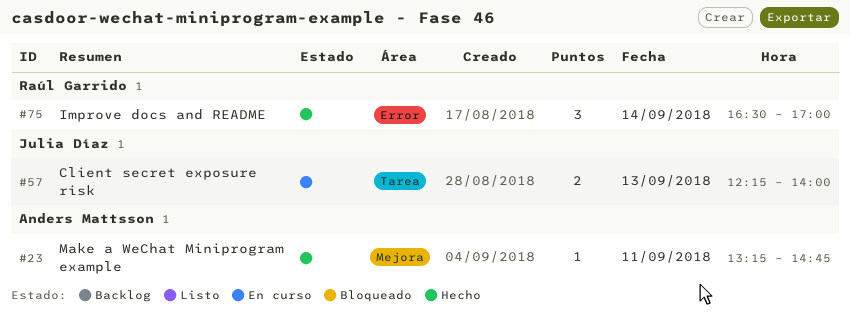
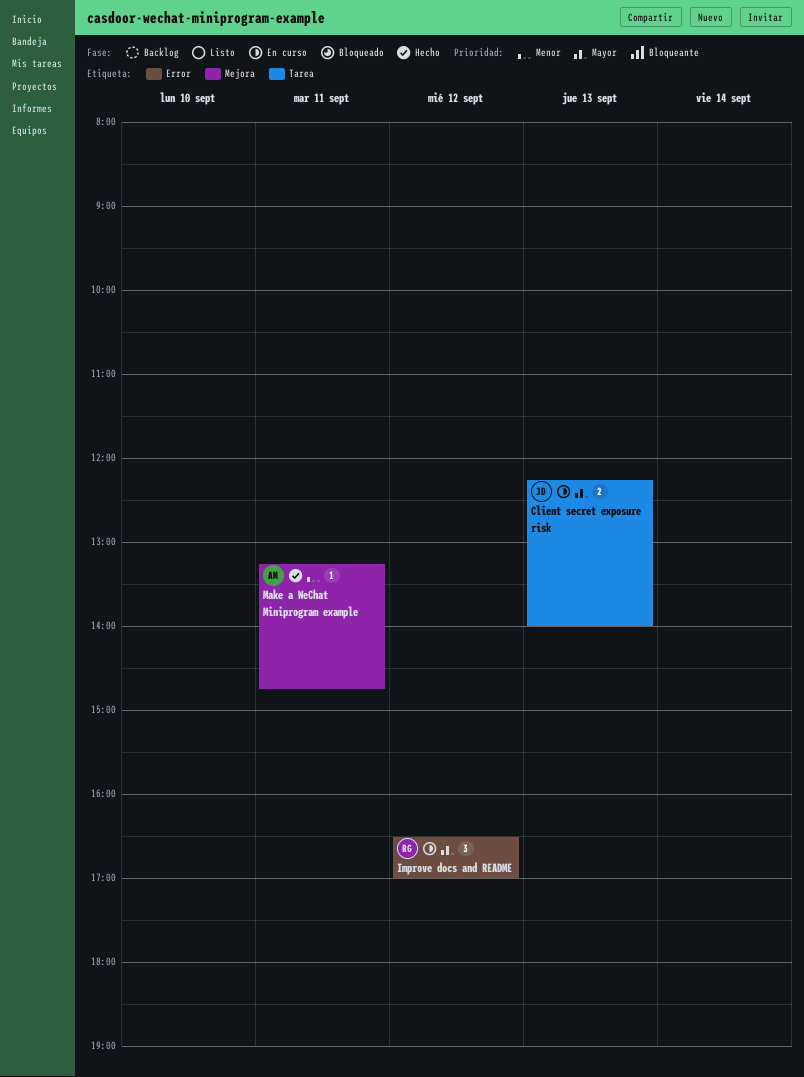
Improve docs and README, status: Hecho -> En curso
Improve docs and README, day: Sep 14 -> Sep 12

